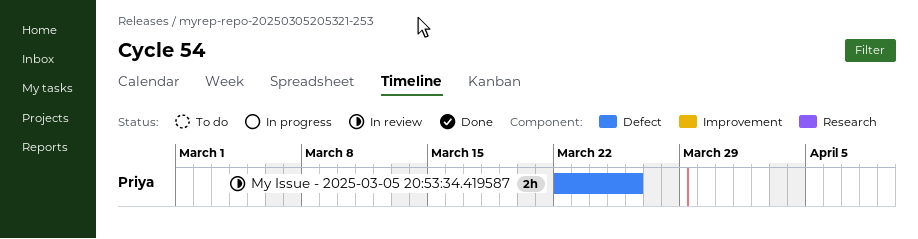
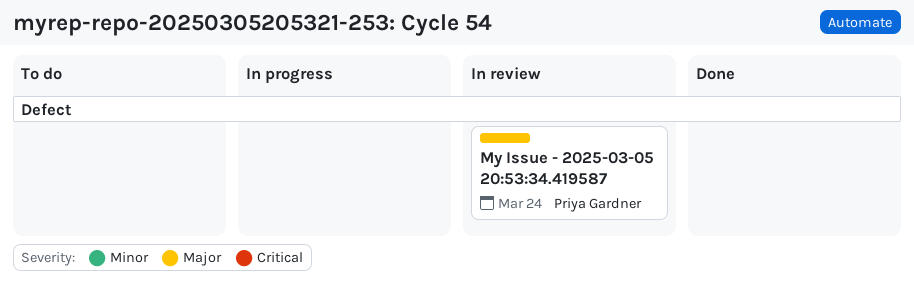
My Issue - 2025-03-05 20:53:34.419587, due: Mar 26 -> Mar 24

